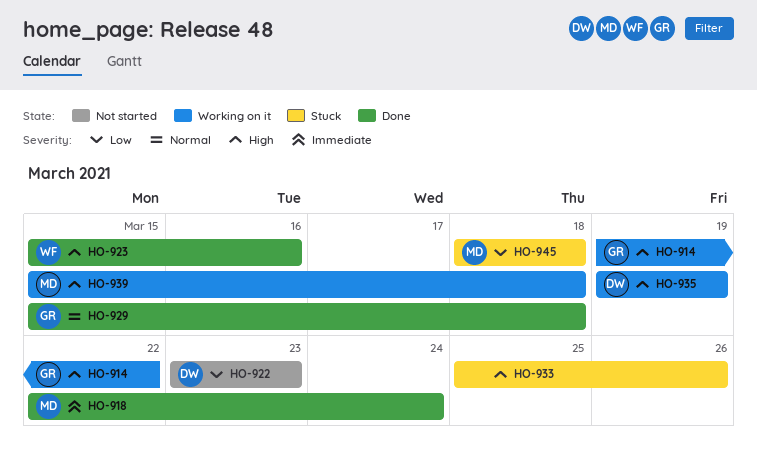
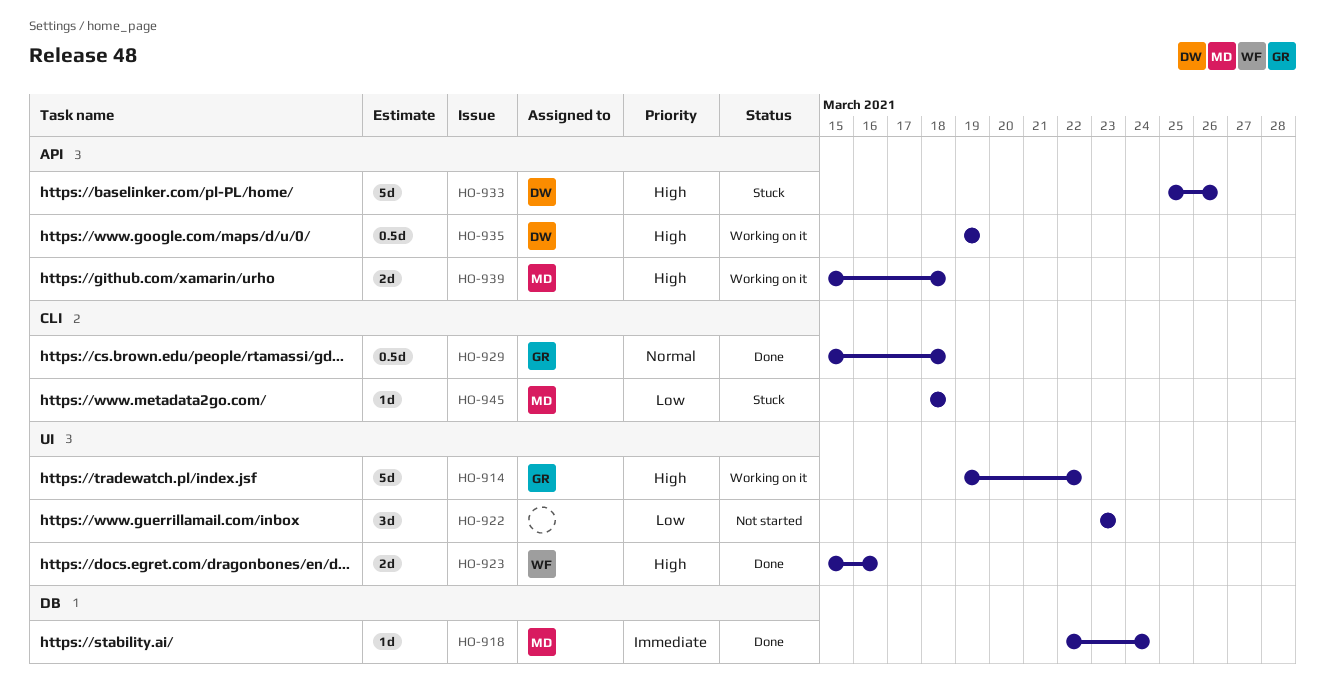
HO-922, owner: DW -> none
HO-933, owner: none -> DW

